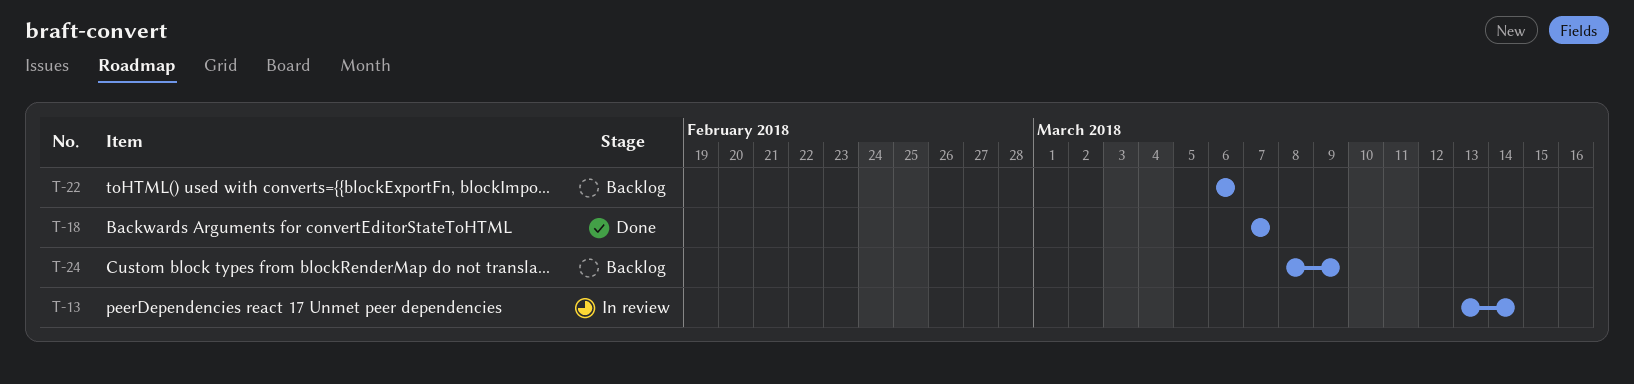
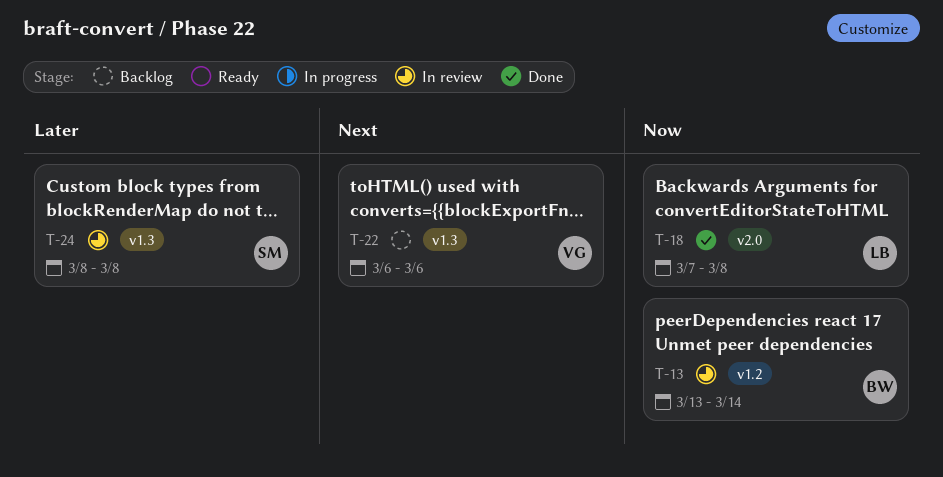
T-18, due: Mar 7 -> Mar 8
T-24, status: Backlog -> In review
T-24, due: Mar 9 -> Mar 8

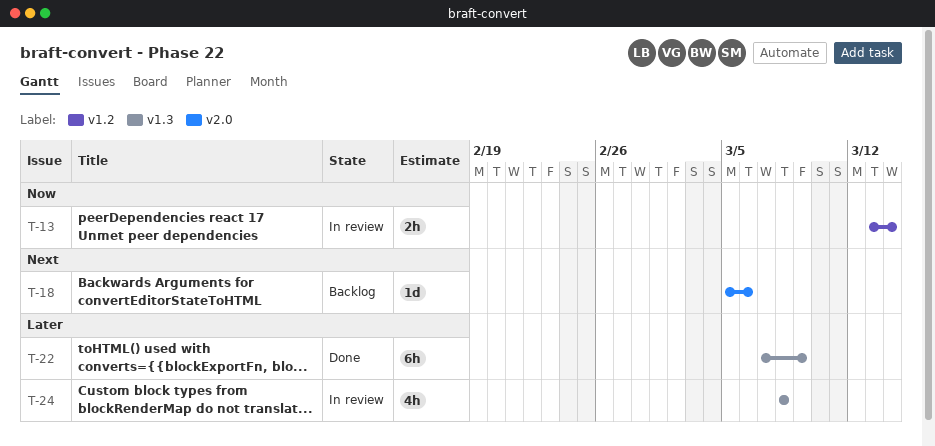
T-18, status: Done -> Backlog
T-18, priority: Now -> Next
T-18, start: Mar 7 -> Mar 5
T-18, due: Mar 8 -> Mar 6
T-22, status: Backlog -> Done
T-22, priority: Next -> Later
T-22, start: Mar 6 -> Mar 7
T-22, due: Mar 6 -> Mar 9

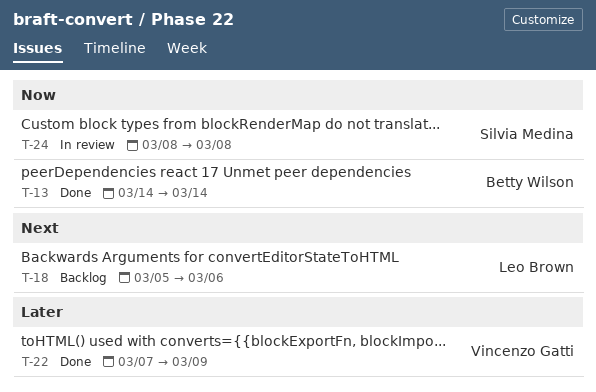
T-13, status: In review -> Done
T-13, start: Mar 13 -> Mar 14
T-24, priority: Later -> Now

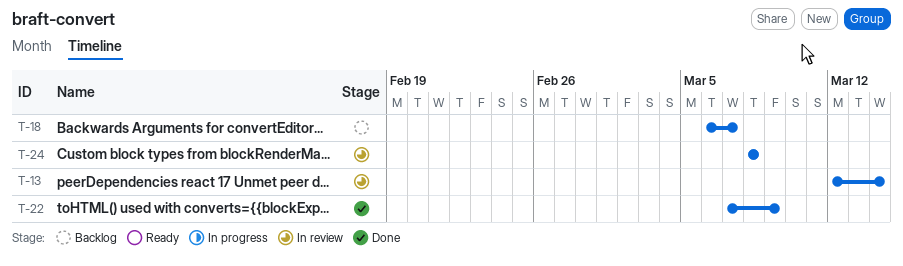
T-13, status: Done -> In review
T-13, start: Mar 14 -> Mar 12
T-18, start: Mar 5 -> Mar 6
T-18, due: Mar 6 -> Mar 7

